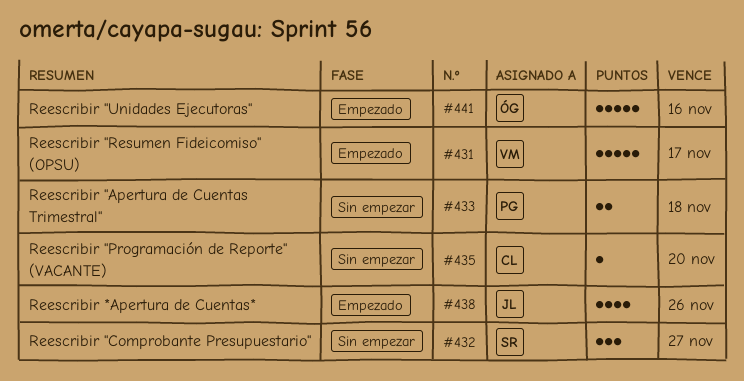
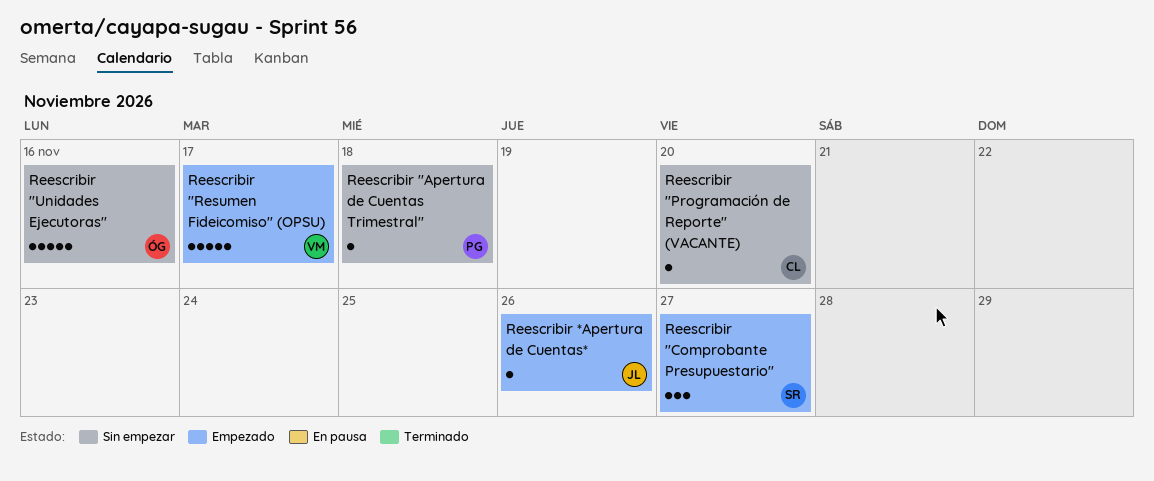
Reescribir "Apertura de Cuentas Trimestral", estimate: 2 -> 1
Reescribir "Comprobante Presupuestario", status: Sin empezar -> Empezado
Reescribir "Unidades Ejecutoras", status: Empezado -> Sin empezar
Reescribir *Apertura de Cuentas*, estimate: 4 -> 1

